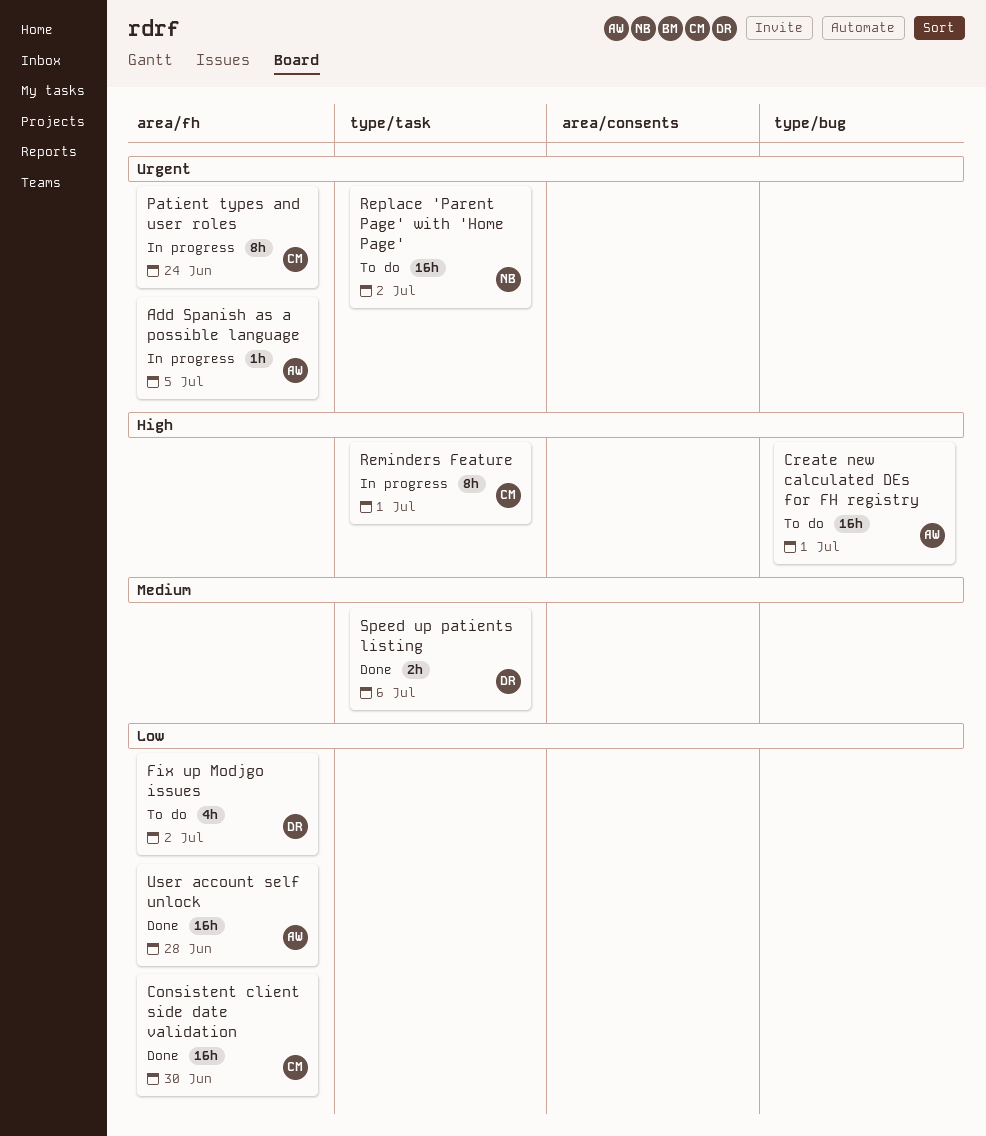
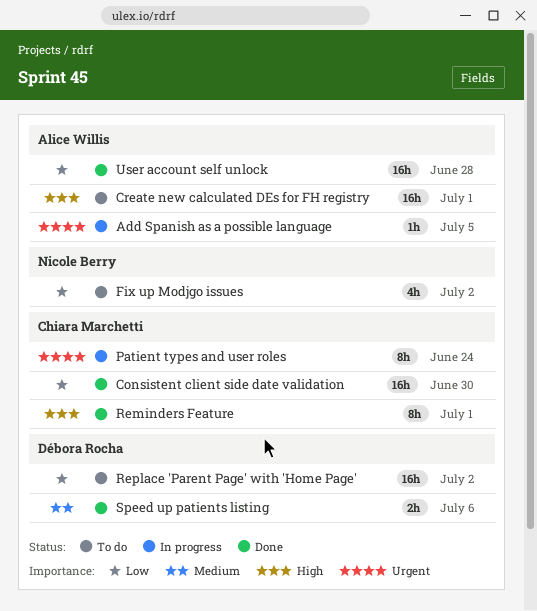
Fix up Modjgo issues, owner: Débora Rocha -> Nicole Berry
Reminders Feature, status: In progress -> Done
Replace 'Parent Page' with 'Home Page', owner: Nicole Berry -> Débora Rocha
Replace 'Parent Page' with 'Home Page', priority: Urgent -> Low

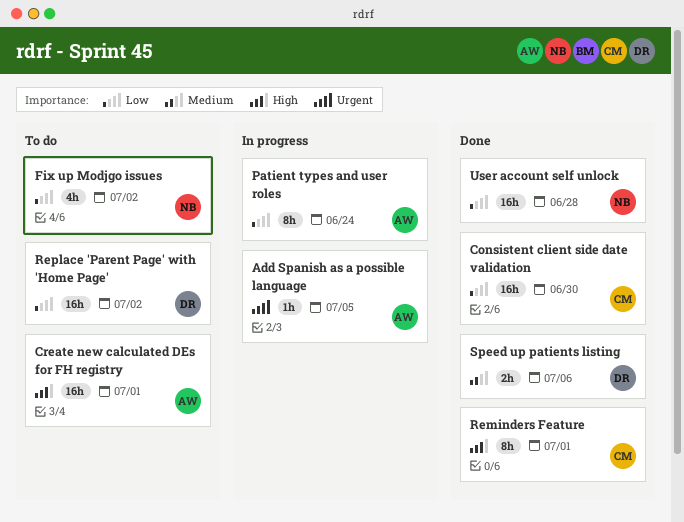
Patient types and user roles, owner: Chiara Marchetti -> Alice Willis
Patient types and user roles, priority: Urgent -> Low
User account self unlock, owner: Alice Willis -> Nicole Berry

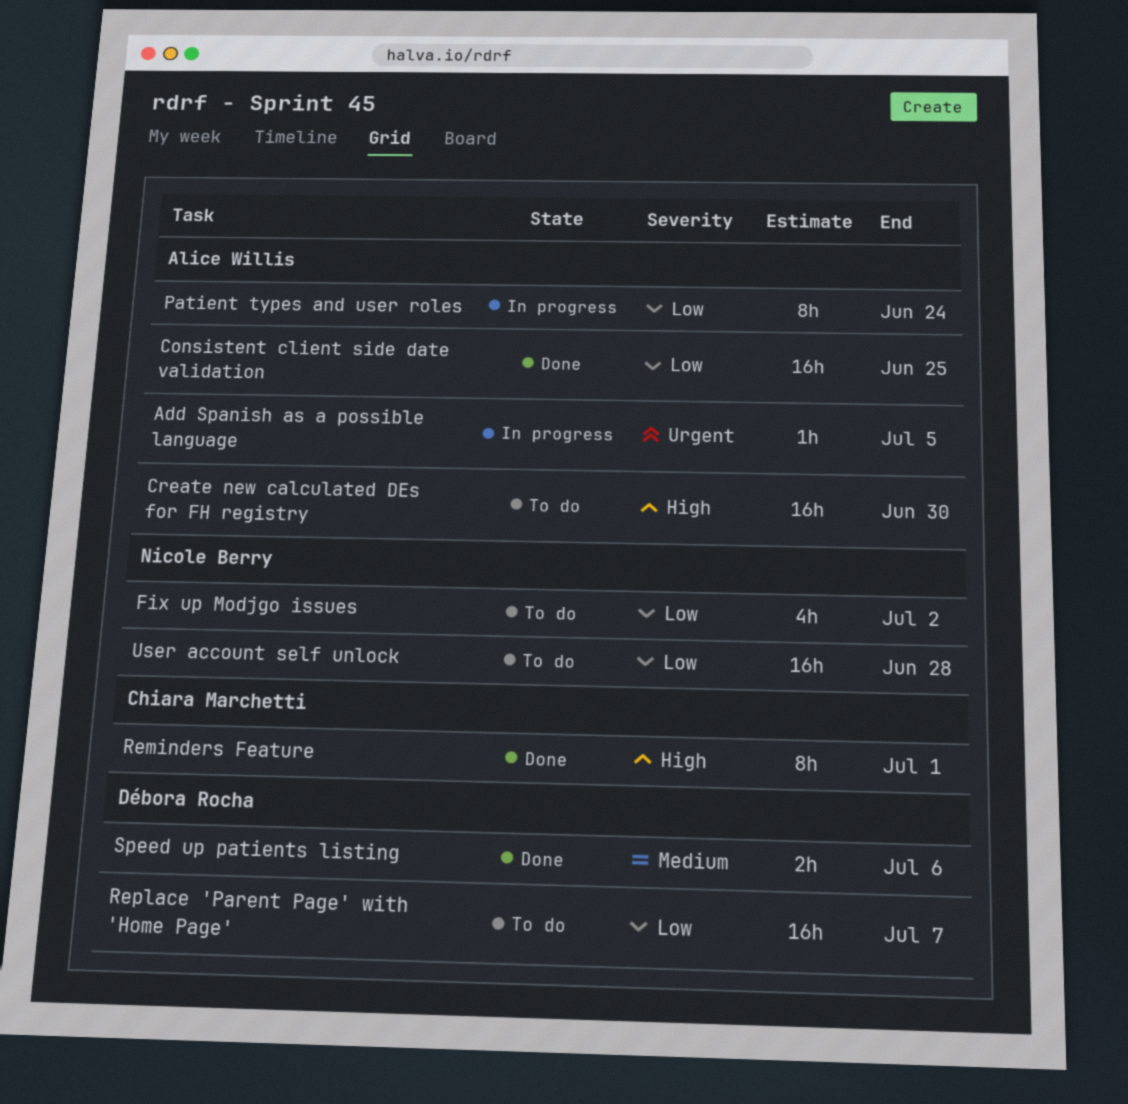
Consistent client side date validation, owner: Chiara Marchetti -> Alice Willis
Consistent client side date validation, due: Jun 30 -> Jun 25
Create new calculated DEs for FH registry, due: Jul 1 -> Jun 30
Replace 'Parent Page' with 'Home Page', due: Jul 2 -> Jul 7
User account self unlock, status: Done -> To do

